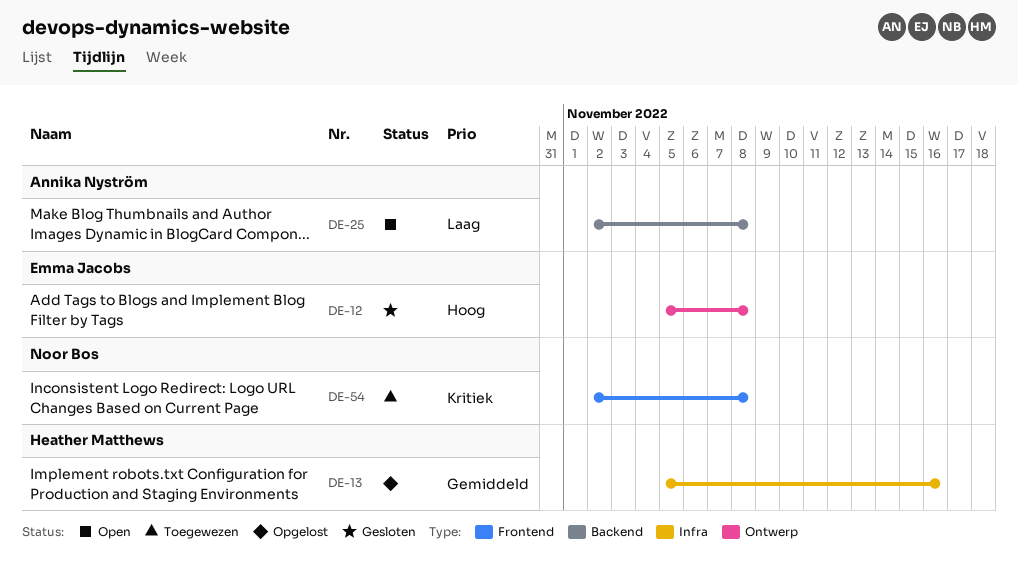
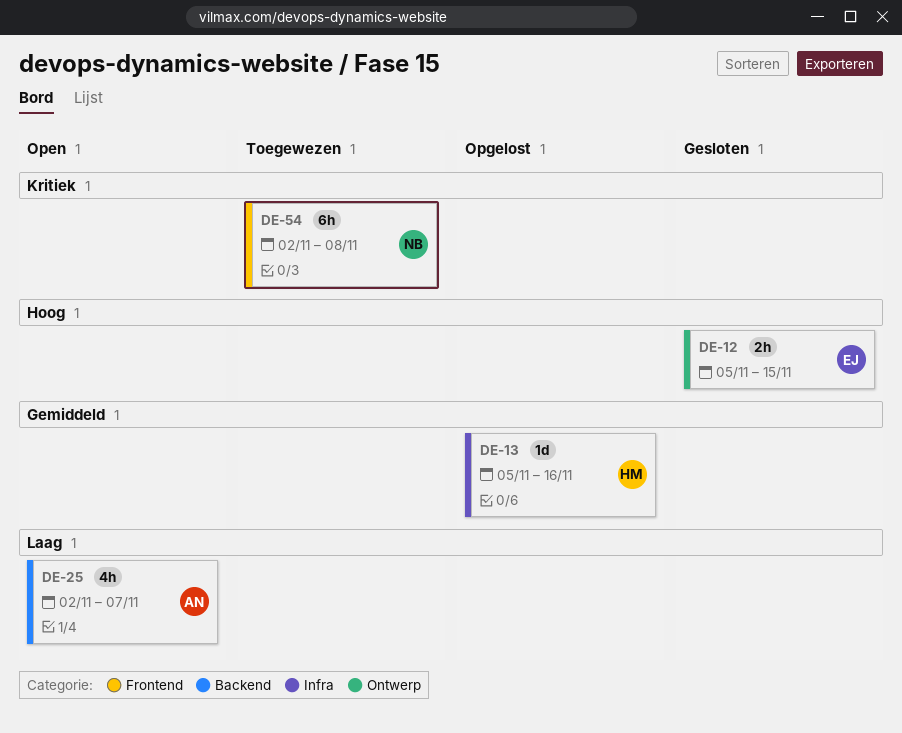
DE-12, due: Nov 8 -> Nov 15
DE-25, due: Nov 8 -> Nov 7

